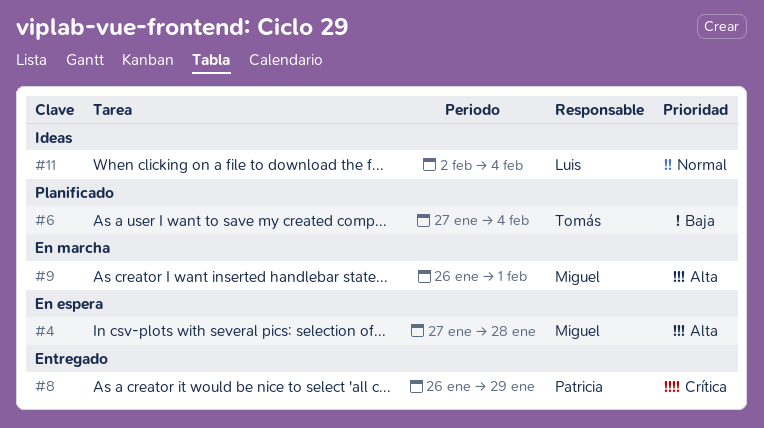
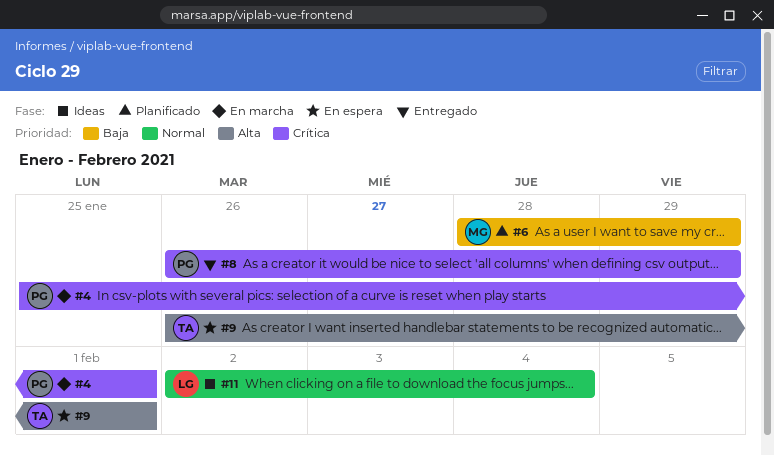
#4, status: En espera -> En marcha
#4, owner: Miguel -> Patricia
#4, priority: Alta -> Crítica
#4, start: Jan 27 -> Jan 25
#4, due: Jan 28 -> Feb 1
#6, owner: Tomás -> Miguel
#6, start: Jan 27 -> Jan 28
#6, due: Feb 4 -> Jan 29
#9, status: En marcha -> En espera
#9, owner: Miguel -> Tomás

